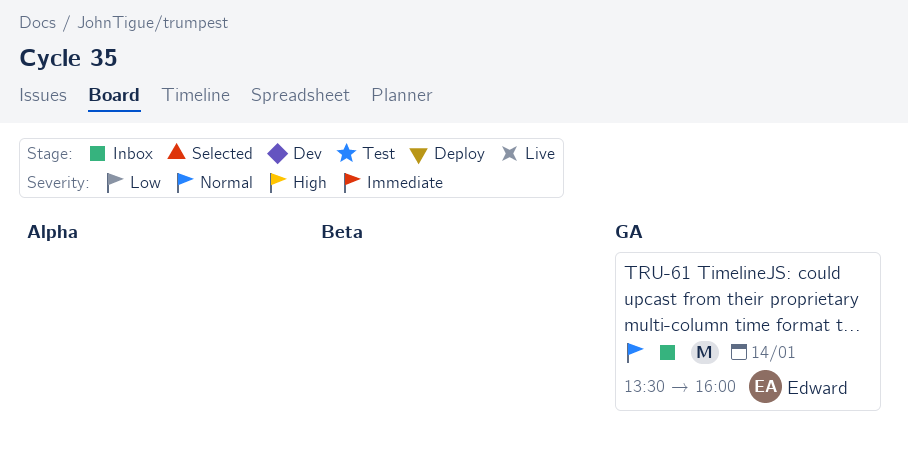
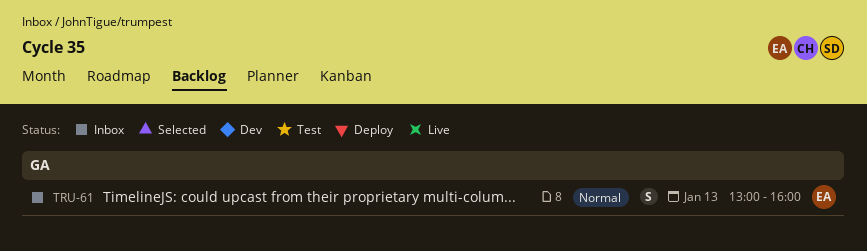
TRU-61, estimate: M -> S
TRU-61, day: Jan 14 -> Jan 13
TRU-61, begins: 13:30 -> 13:00

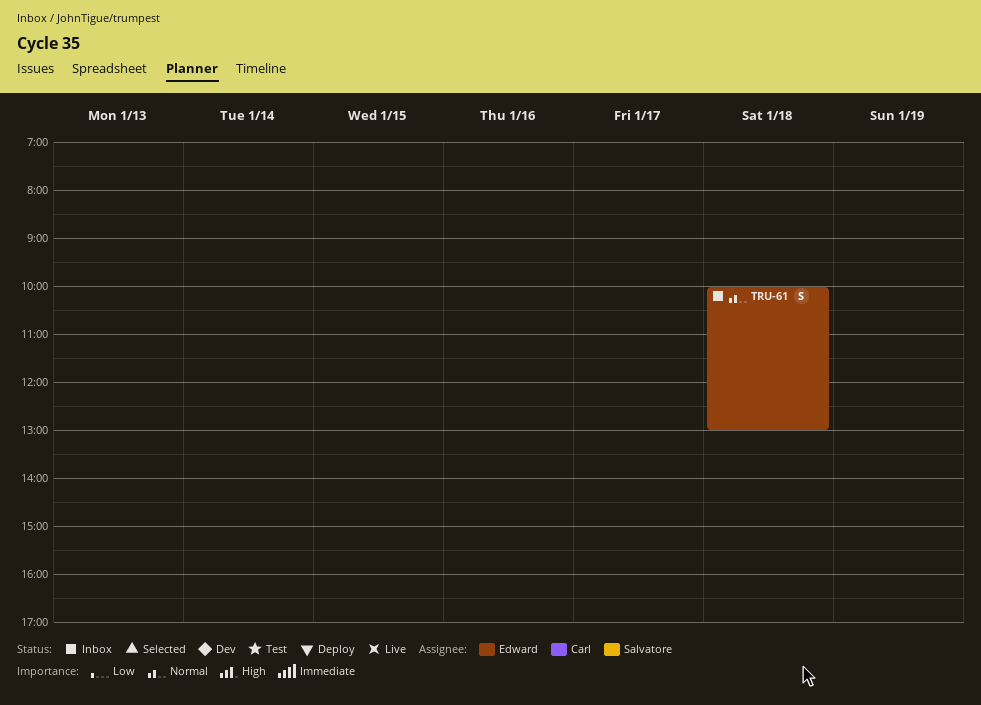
TRU-61, day: Jan 13 -> Jan 18
TRU-61, begins: 13:00 -> 10:00
TRU-61, ends: 16:00 -> 13:00

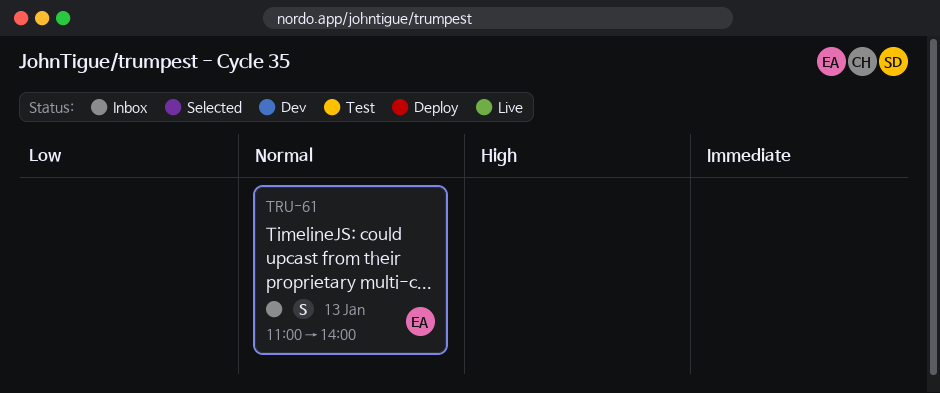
TRU-61, day: Jan 18 -> Jan 13
TRU-61, begins: 10:00 -> 11:00
TRU-61, ends: 13:00 -> 14:00

